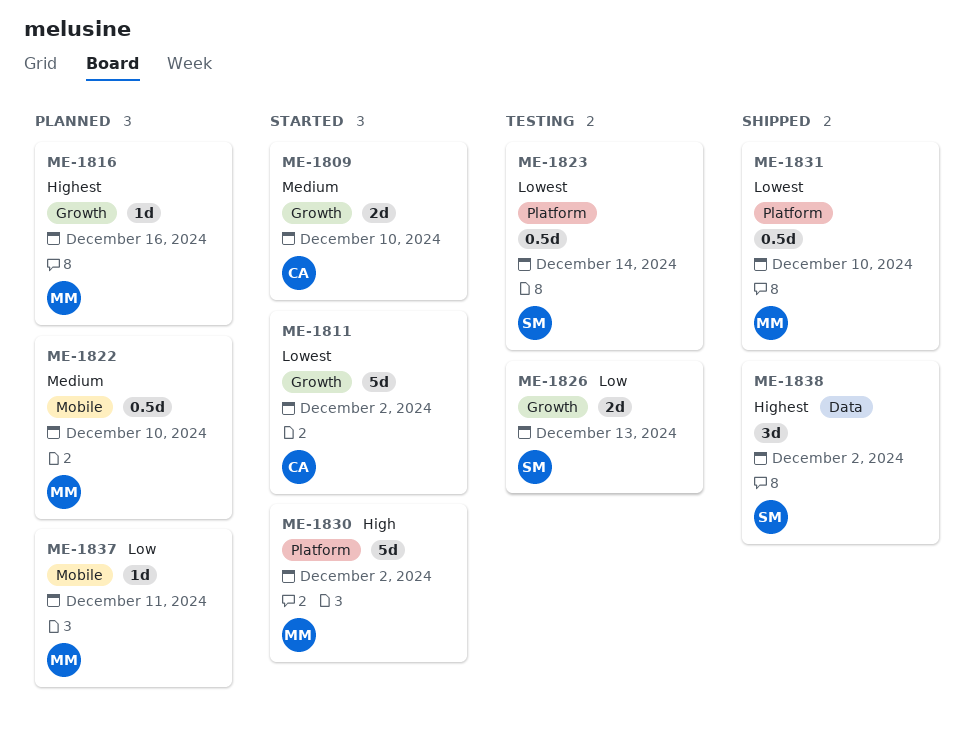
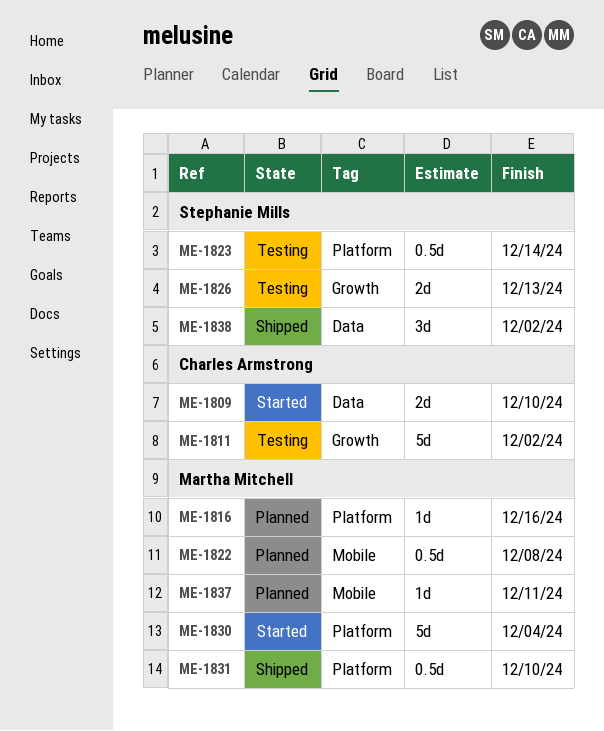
ME-1809, label: Growth -> Data
ME-1811, status: Started -> Testing
ME-1816, label: Growth -> Platform
ME-1822, due: Dec 10 -> Dec 8
ME-1830, due: Dec 2 -> Dec 4

